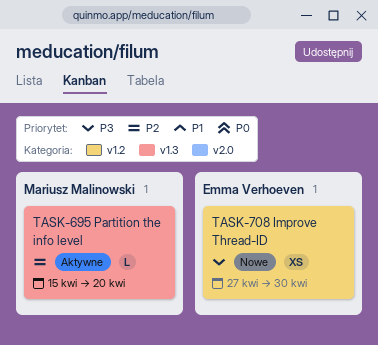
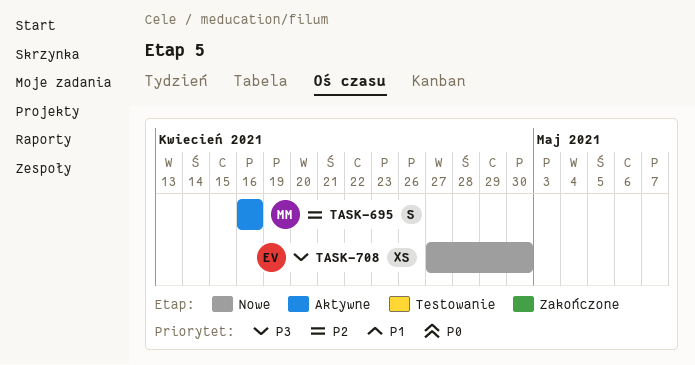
TASK-695, estimate: L -> S
TASK-695, start: Apr 15 -> Apr 16
TASK-695, due: Apr 20 -> Apr 16

